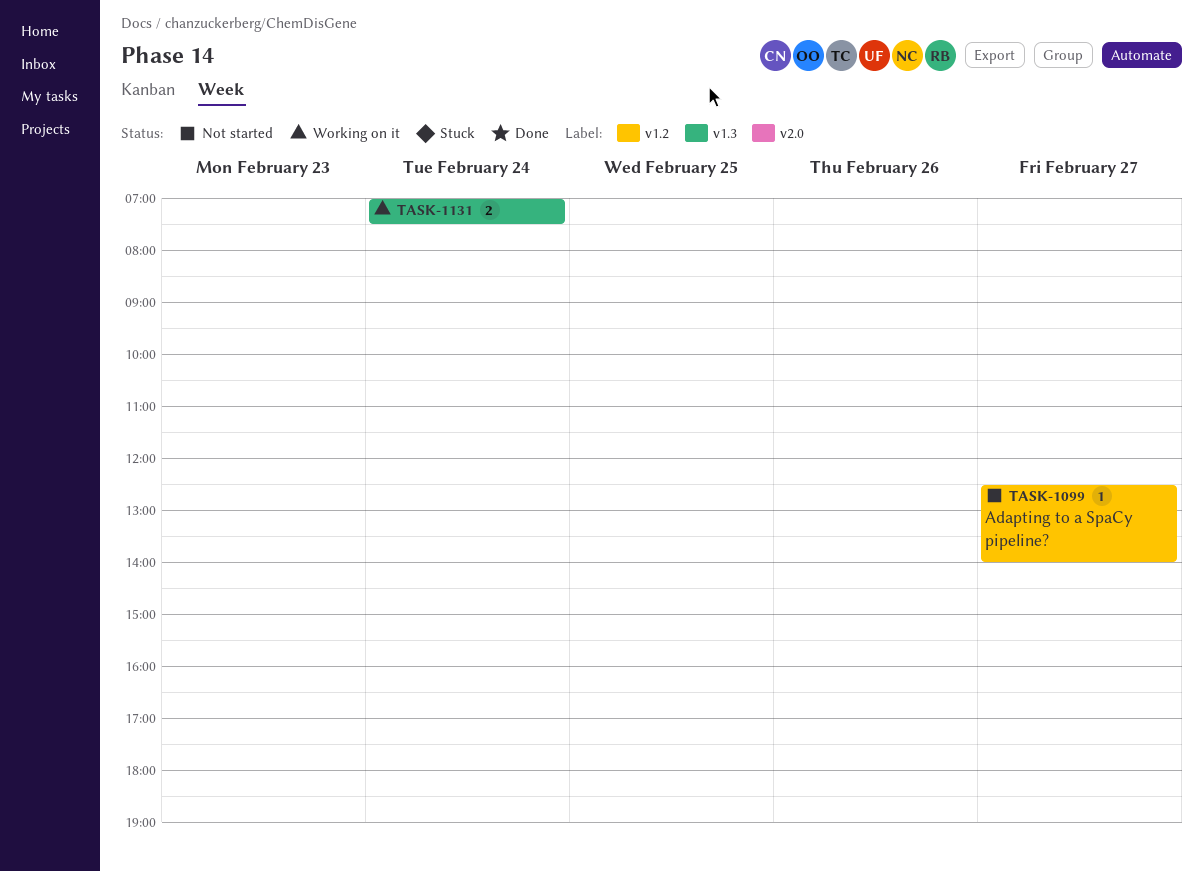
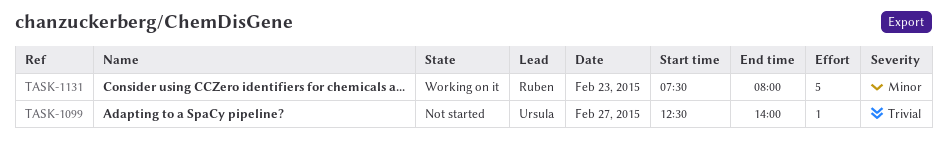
TASK-1131, estimate: 2 -> 5
TASK-1131, day: Feb 24 -> Feb 23
TASK-1131, begins: 07:00 -> 07:30
TASK-1131, ends: 07:30 -> 08:00

